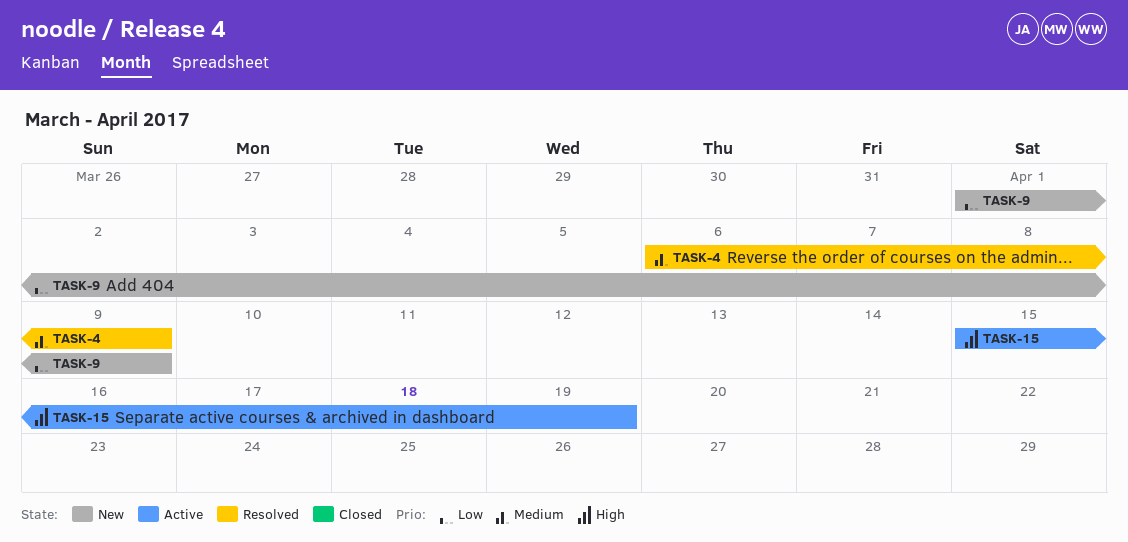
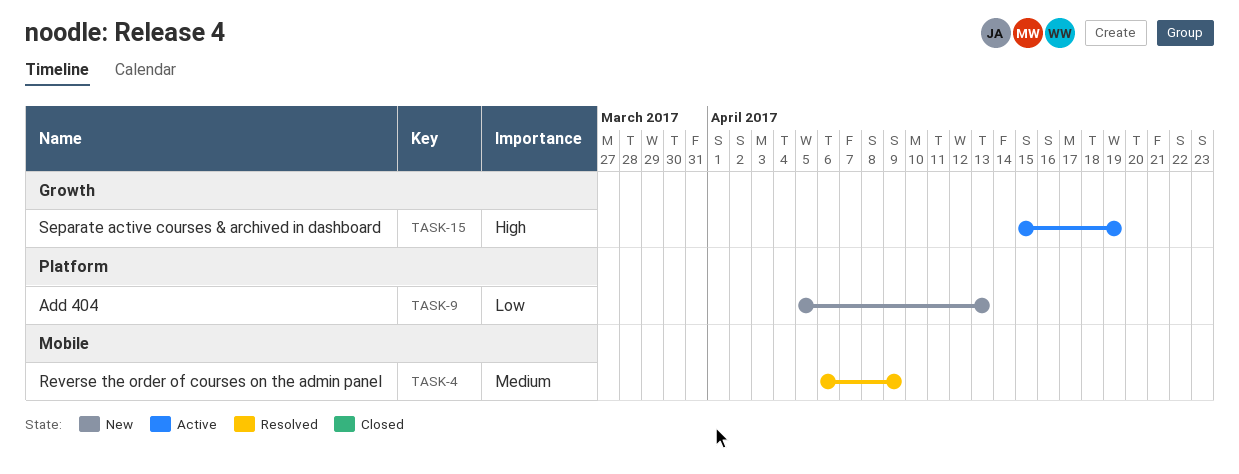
TASK-9, start: Apr 1 -> Apr 5
TASK-9, due: Apr 9 -> Apr 13

